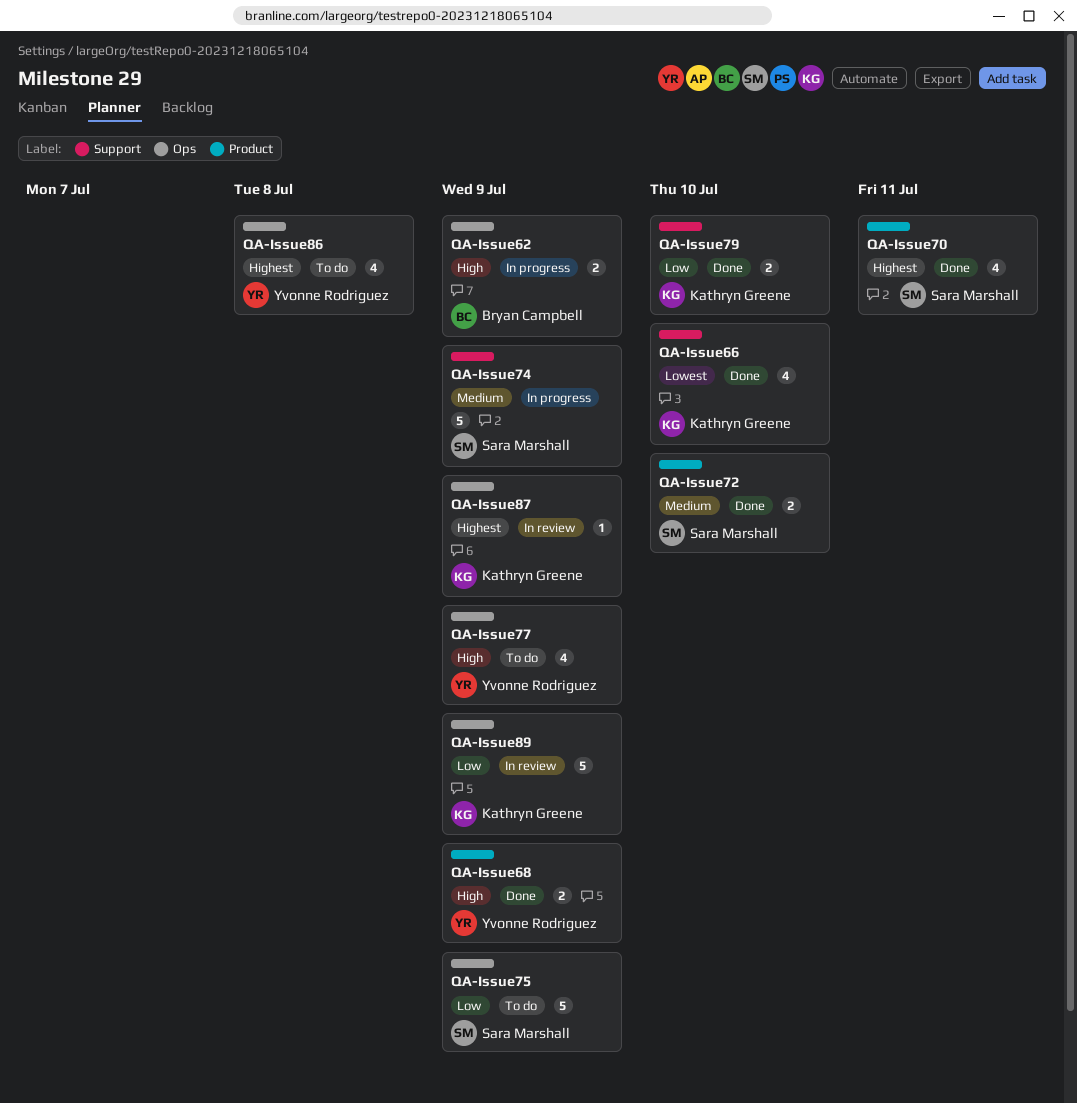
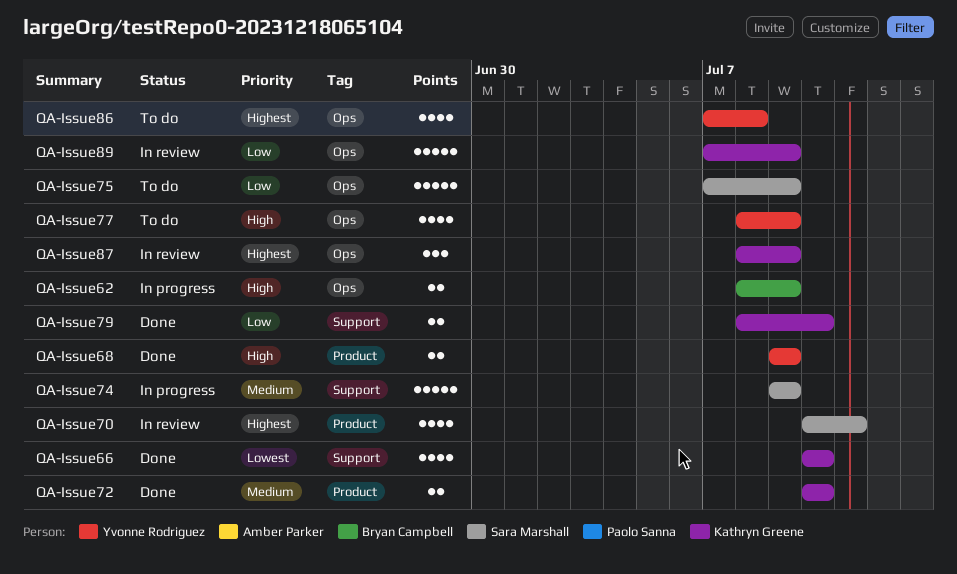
QA-Issue70, status: Done -> In review
QA-Issue72, owner: Sara Marshall -> Kathryn Greene
QA-Issue87, estimate: 1 -> 3

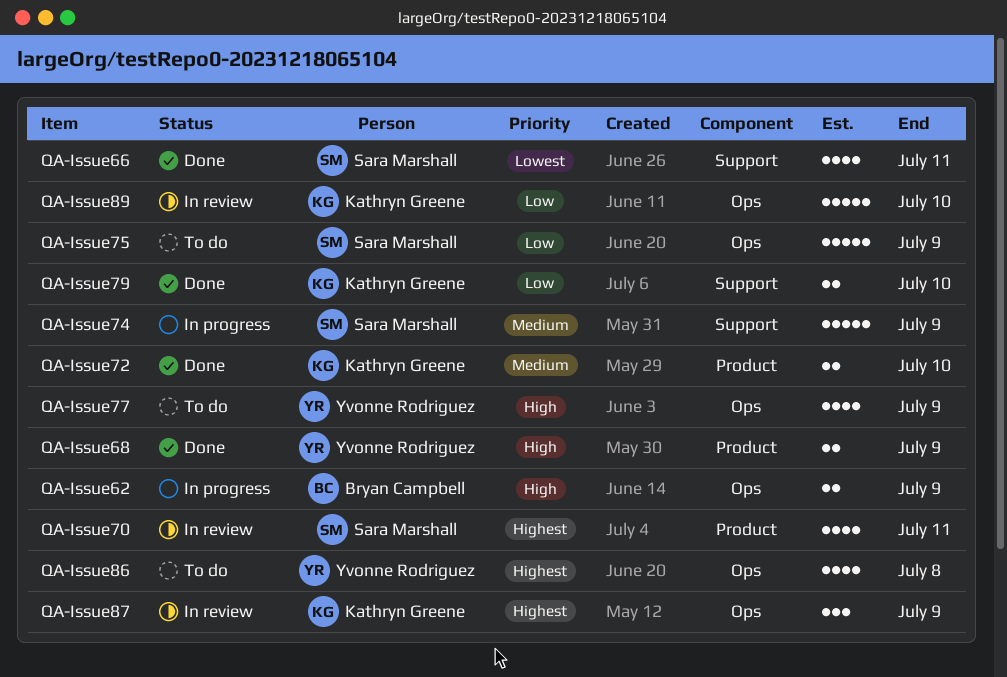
QA-Issue66, owner: Kathryn Greene -> Sara Marshall
QA-Issue66, due: Jul 10 -> Jul 11
QA-Issue89, due: Jul 9 -> Jul 10

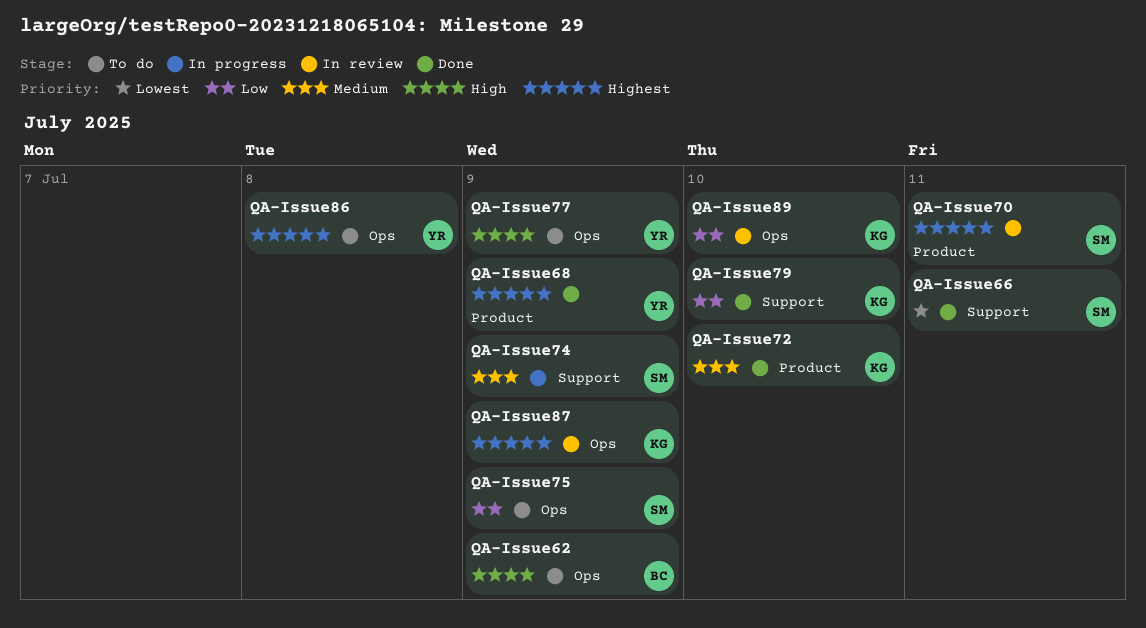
QA-Issue62, status: In progress -> To do
QA-Issue68, priority: High -> Highest

